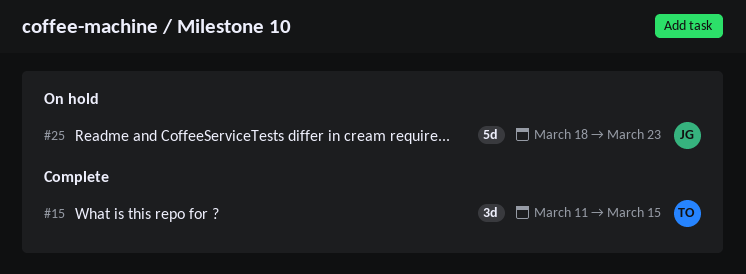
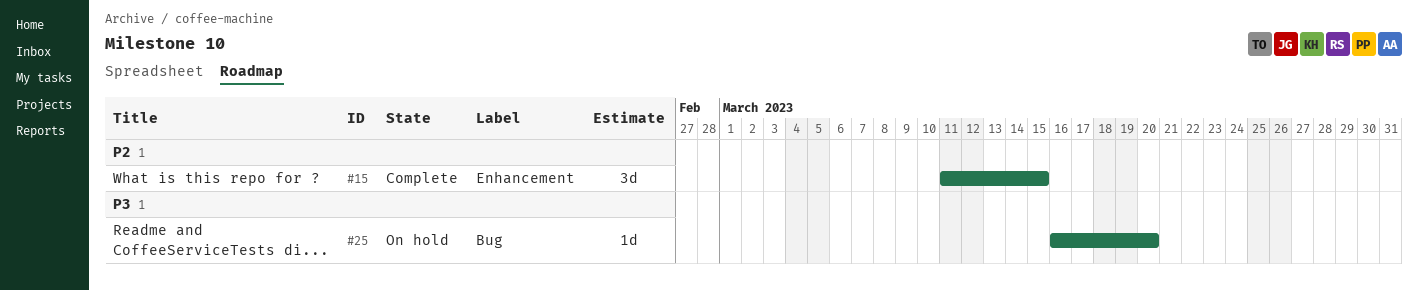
#25, estimate: 5d -> 1d
#25, start: Mar 18 -> Mar 16
#25, due: Mar 23 -> Mar 20

